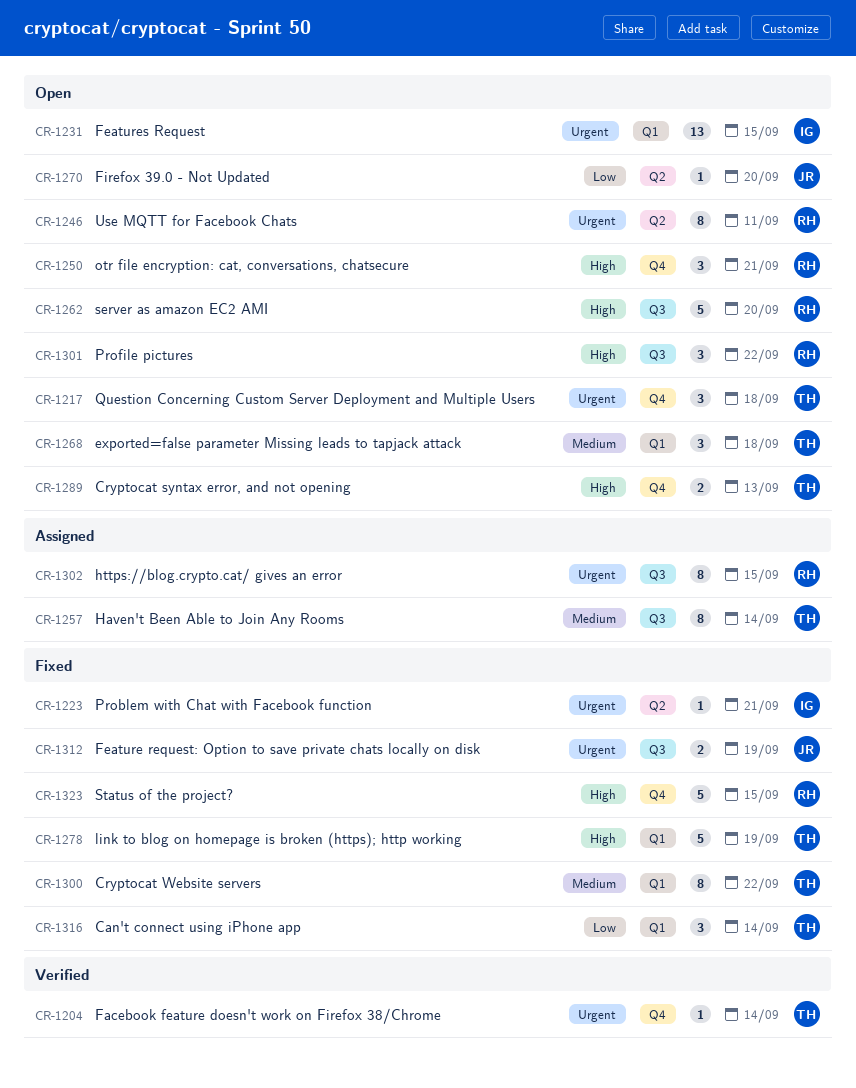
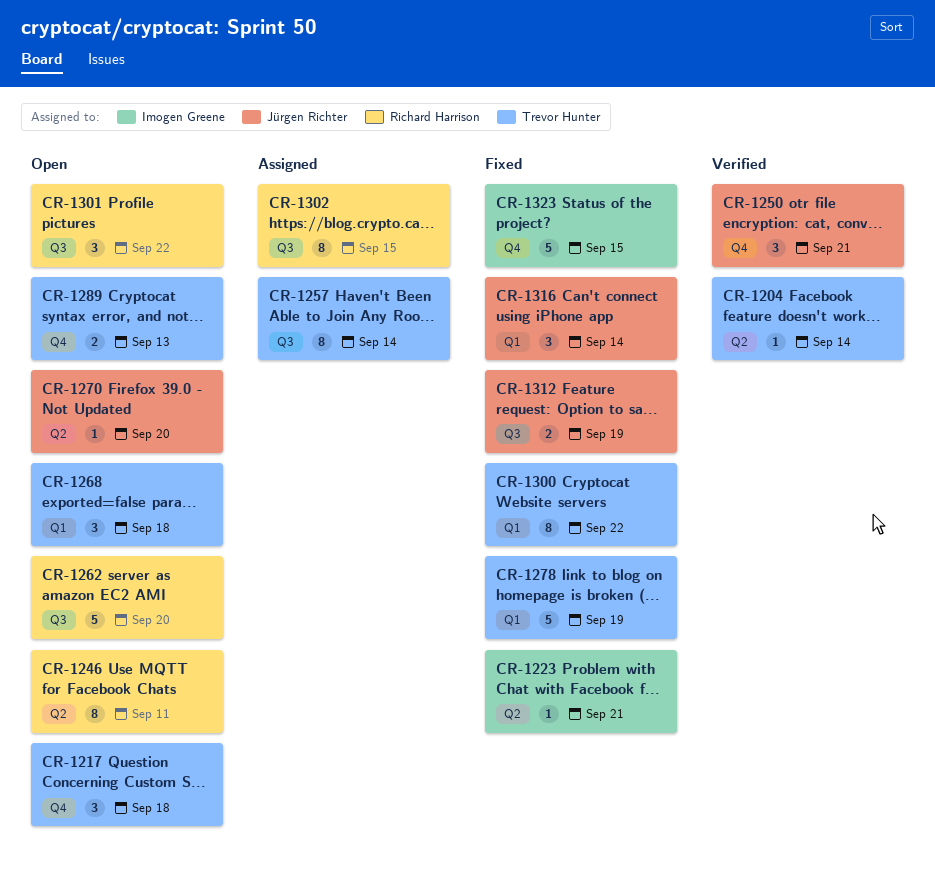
CR-1204, label: Q4 -> Q2
CR-1231: present -> none
CR-1250, status: Open -> Verified
CR-1250, owner: Richard Harrison -> Jürgen Richter
CR-1316, owner: Trevor Hunter -> Jürgen Richter
CR-1323, owner: Richard Harrison -> Imogen Greene

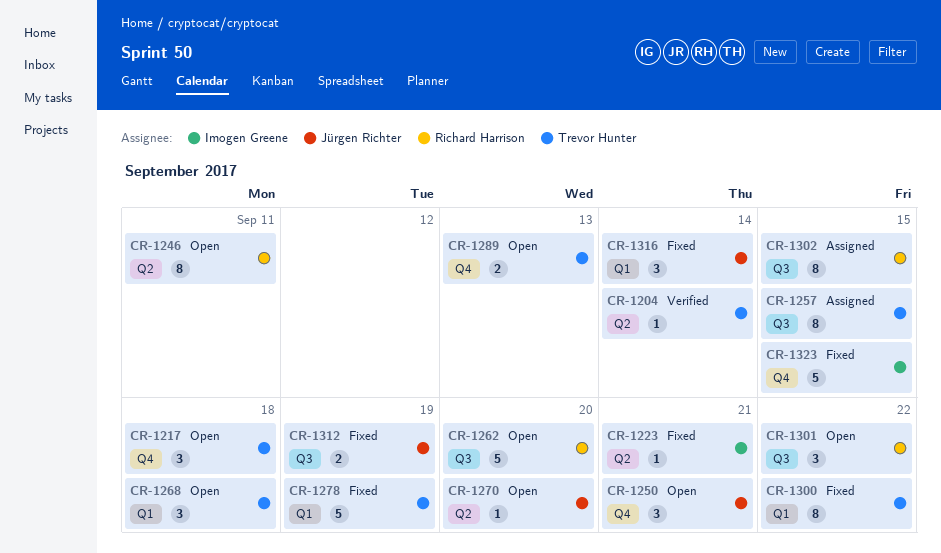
CR-1250, status: Verified -> Open
CR-1257, due: Sep 14 -> Sep 15

